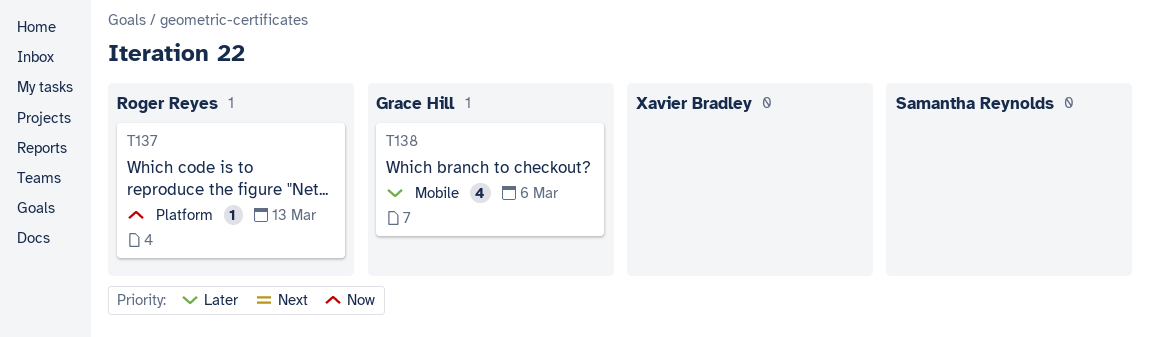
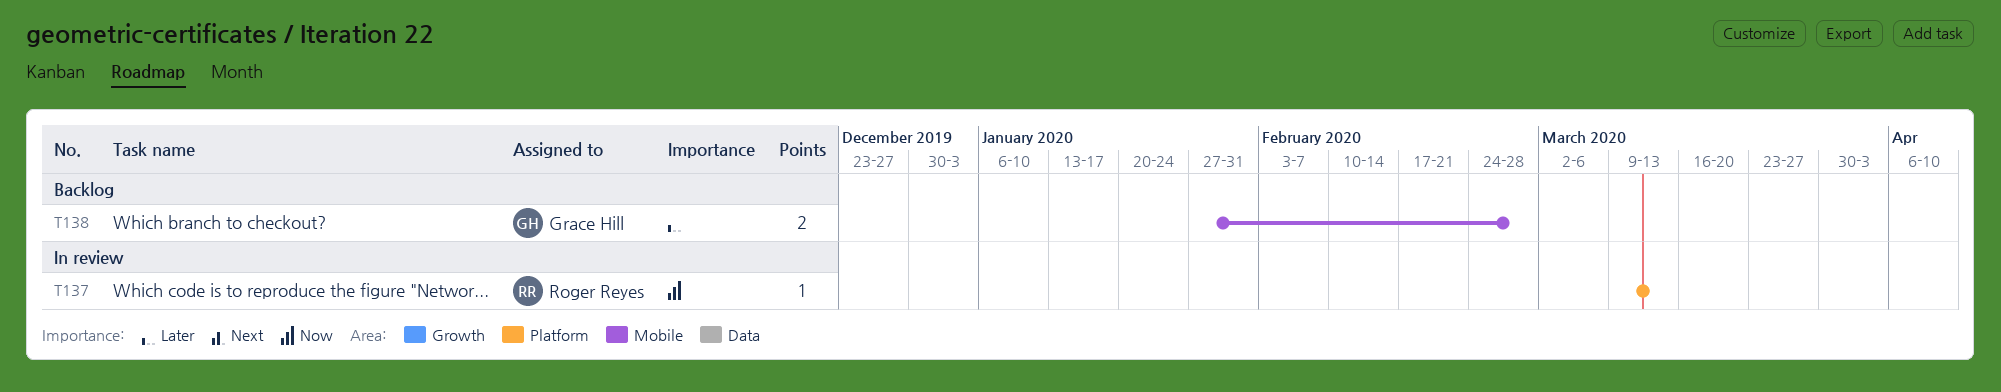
T138, estimate: 4 -> 2
T138, due: Mar 6 -> Feb 28

